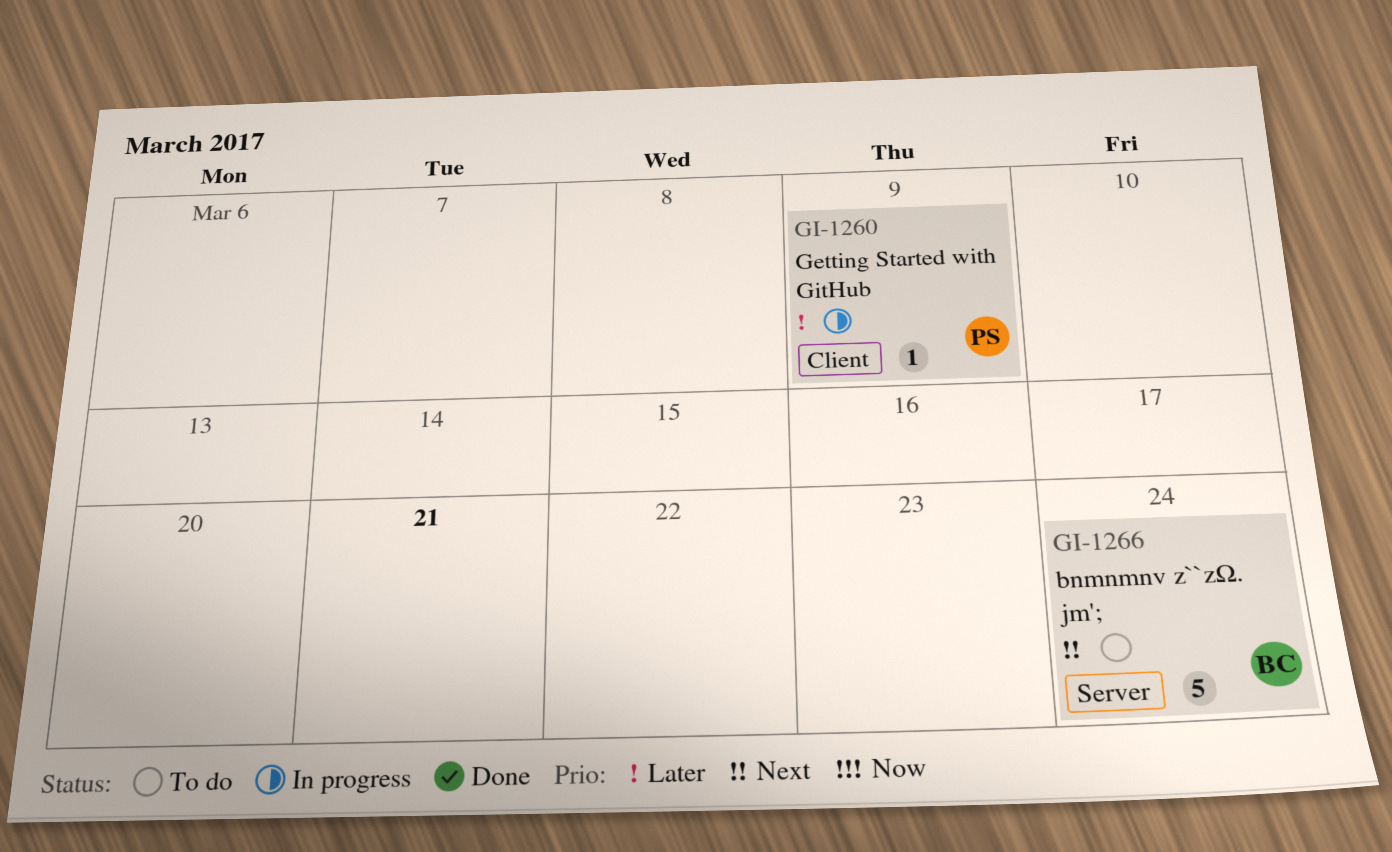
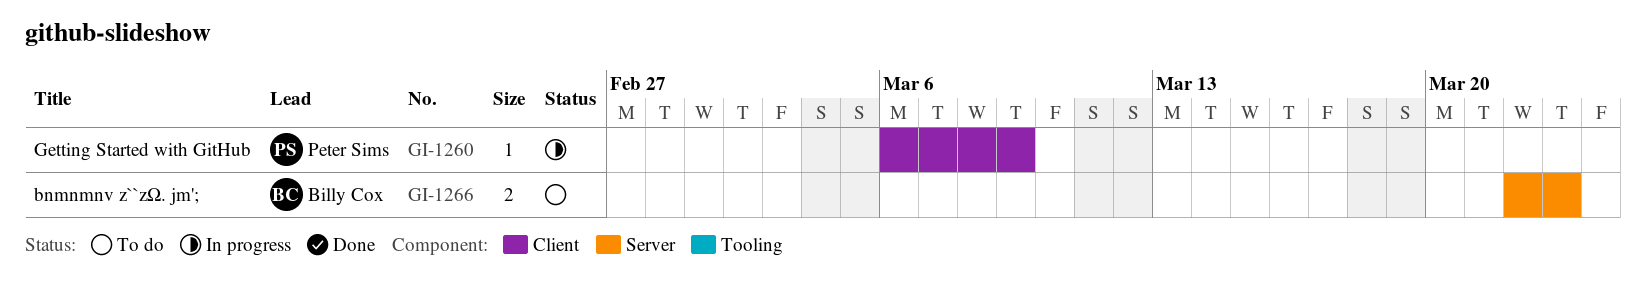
GI-1266, estimate: 5 -> 2
GI-1266, due: Mar 24 -> Mar 23

